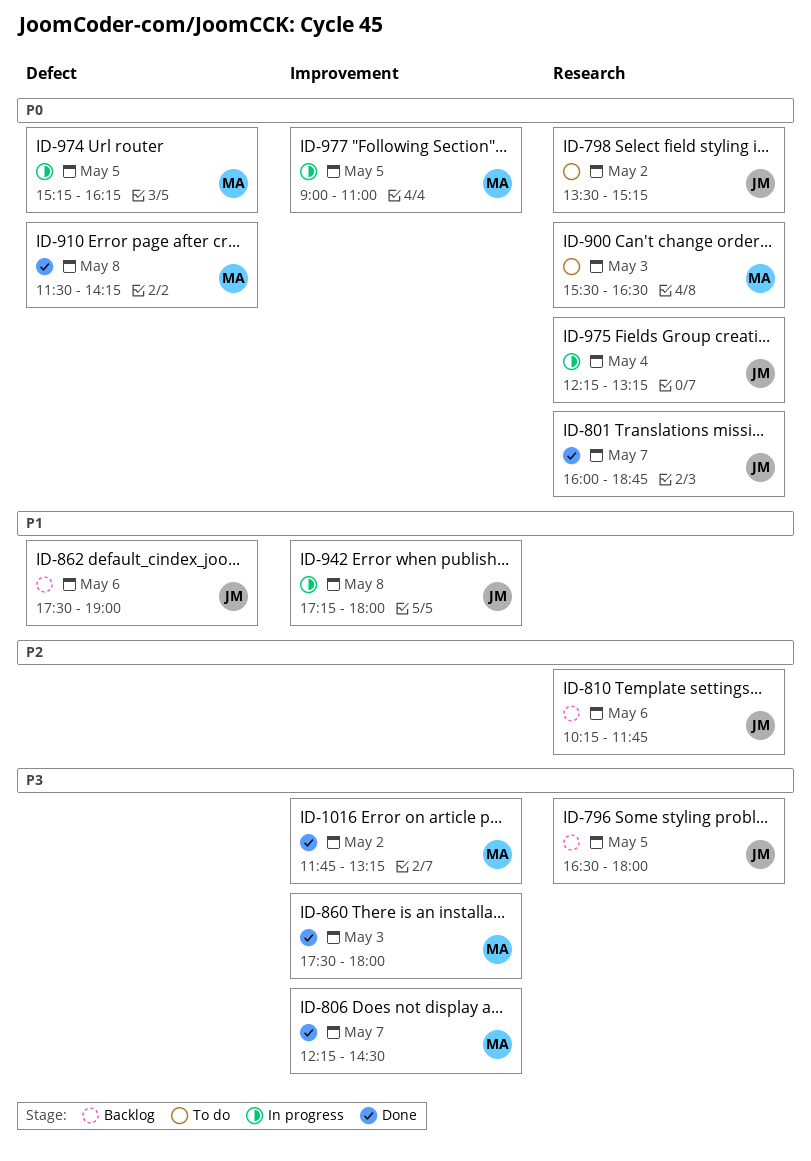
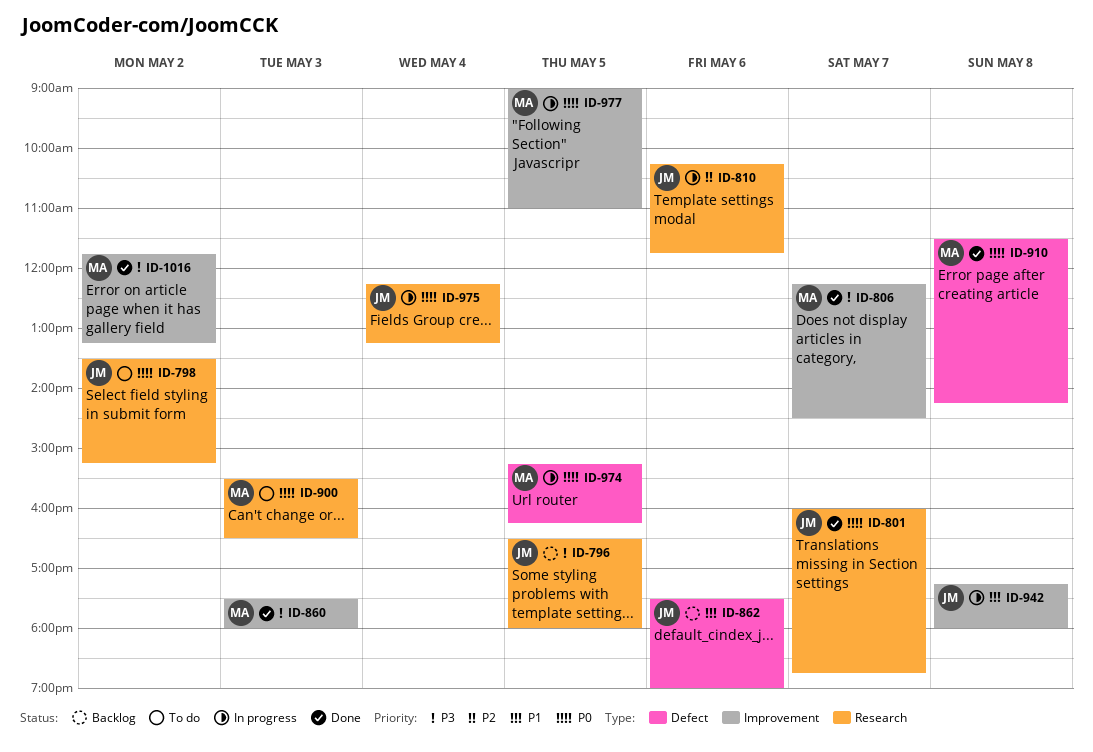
ID-810, status: Backlog -> In progress

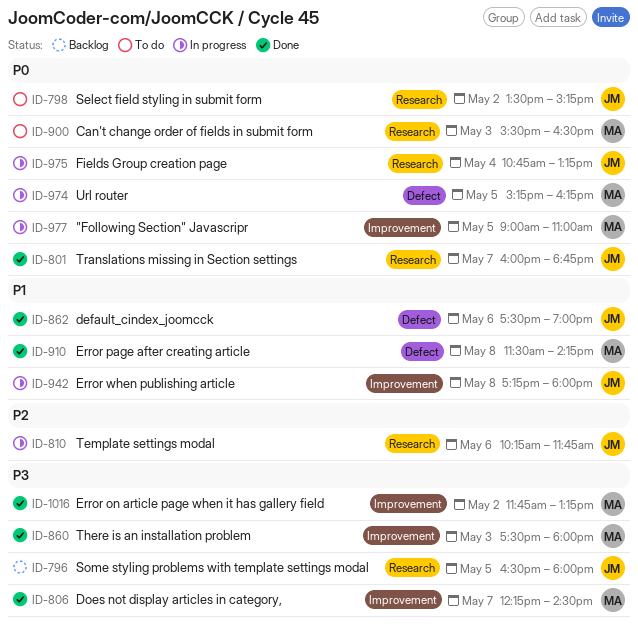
ID-862, status: Backlog -> Done
ID-910, priority: P0 -> P1
ID-975, begins: 12:15 -> 10:45

